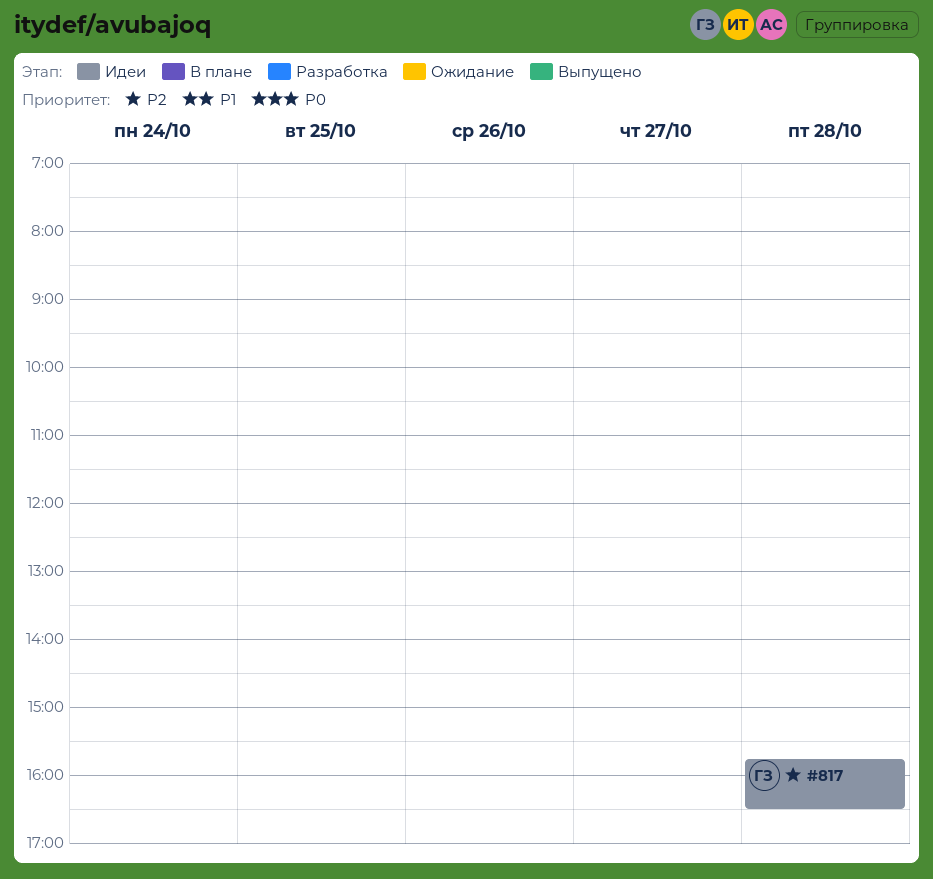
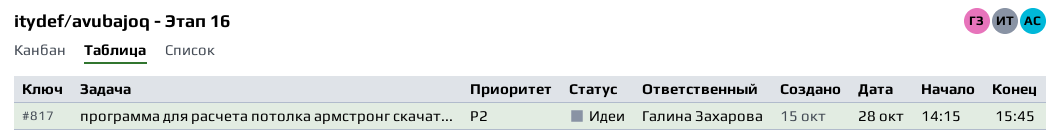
#817, begins: 15:45 -> 14:15
#817, ends: 16:30 -> 15:45

